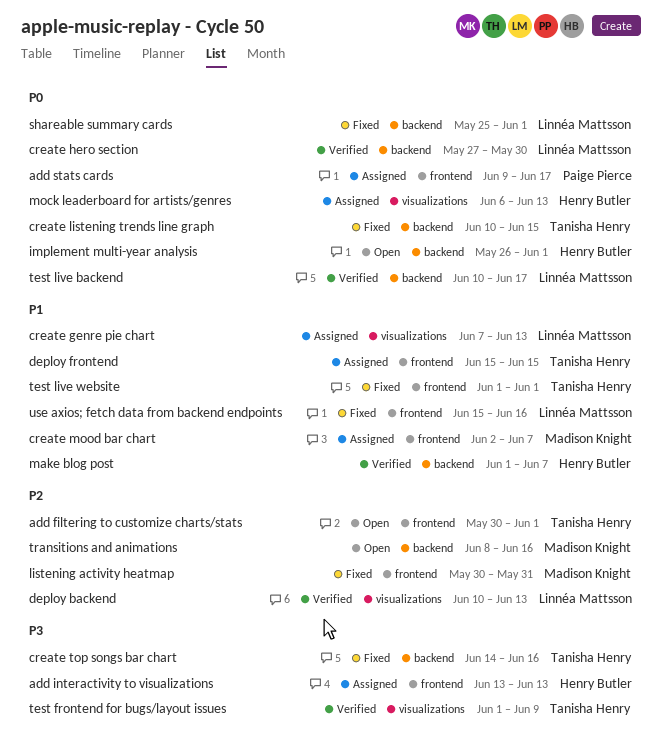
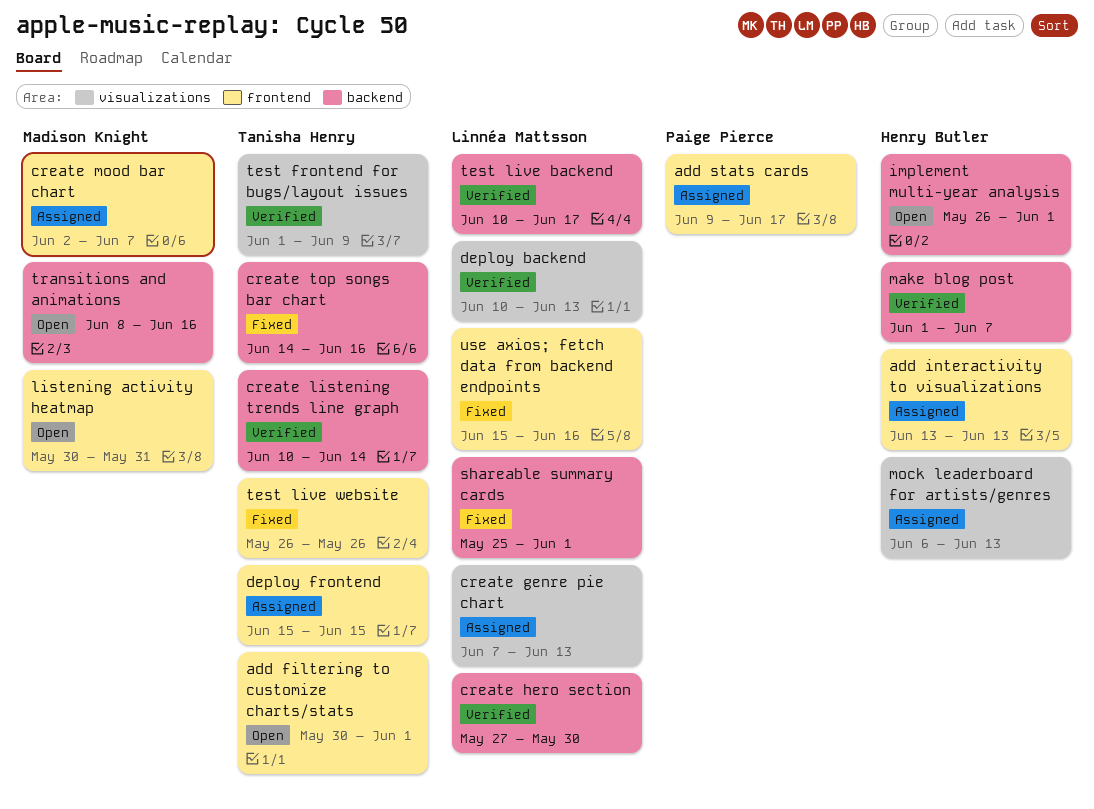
create listening trends line graph, status: Fixed -> Verified
create listening trends line graph, due: Jun 15 -> Jun 14
listening activity heatmap, status: Fixed -> Open
test live website, start: Jun 1 -> May 26
test live website, due: Jun 1 -> May 26

